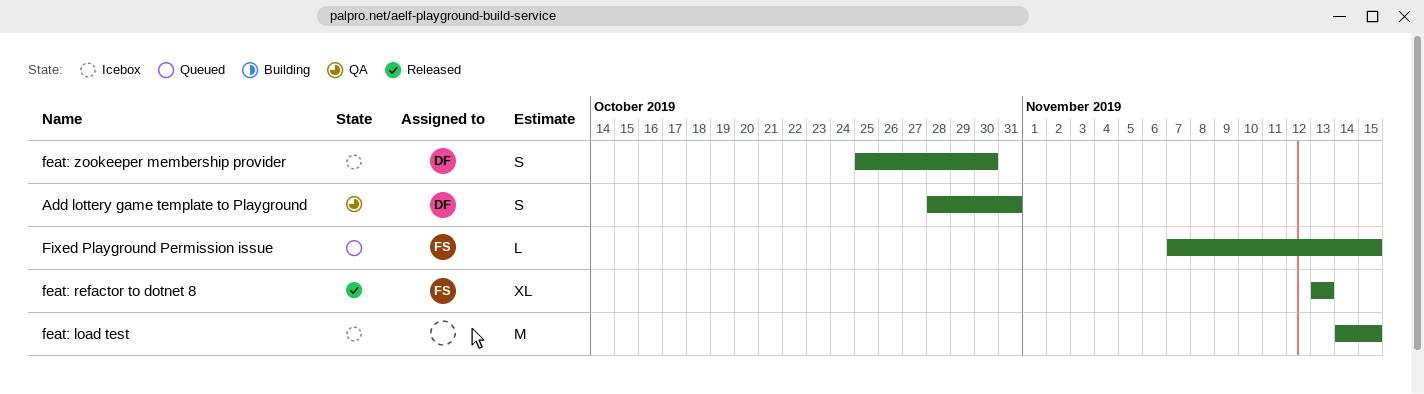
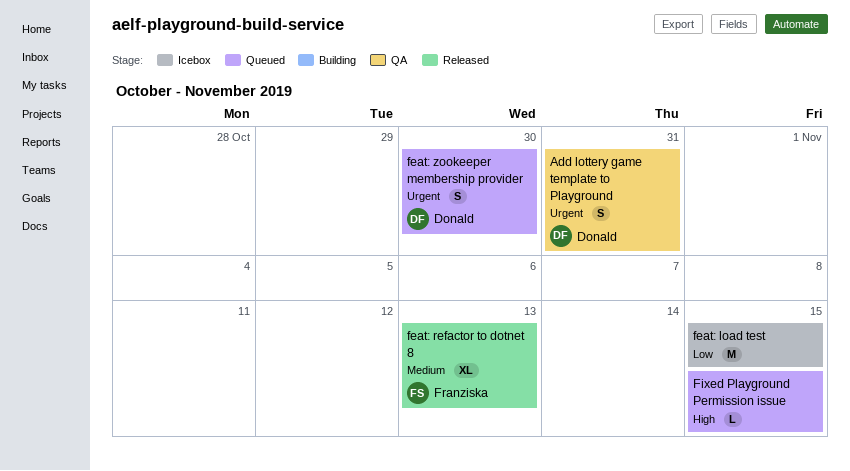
feat: zookeeper membership provider, status: Icebox -> Queued
Fixed Playground Permission issue, owner: Franziska -> none

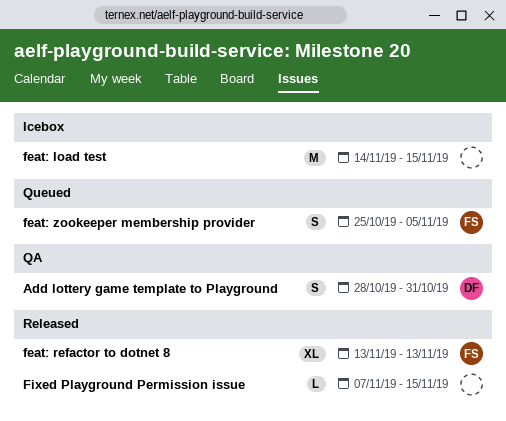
feat: zookeeper membership provider, owner: Donald -> Franziska
feat: zookeeper membership provider, due: Oct 30 -> Nov 5
Fixed Playground Permission issue, status: Queued -> Released

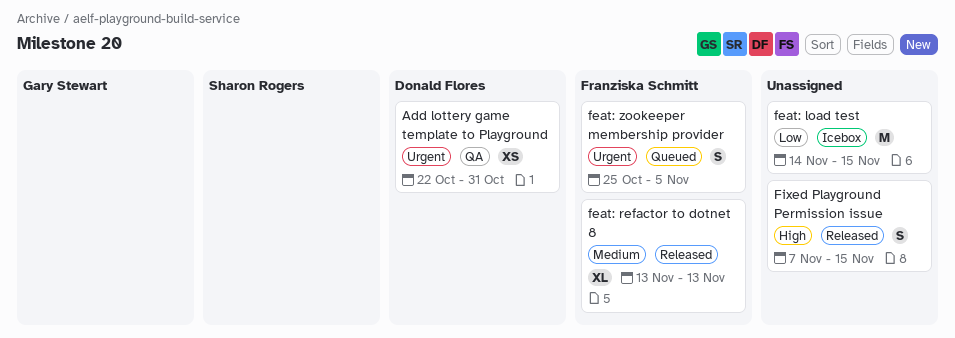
Add lottery game template to Playground, estimate: S -> XS
Add lottery game template to Playground, start: Oct 28 -> Oct 22
Fixed Playground Permission issue, estimate: L -> S

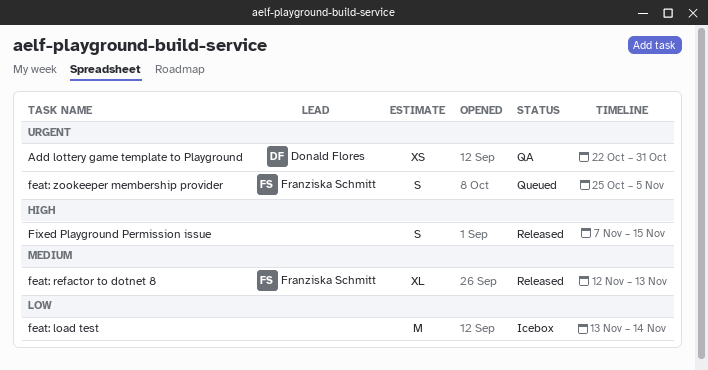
feat: load test, start: Nov 14 -> Nov 13
feat: load test, due: Nov 15 -> Nov 14
feat: refactor to dotnet 8, start: Nov 13 -> Nov 12

